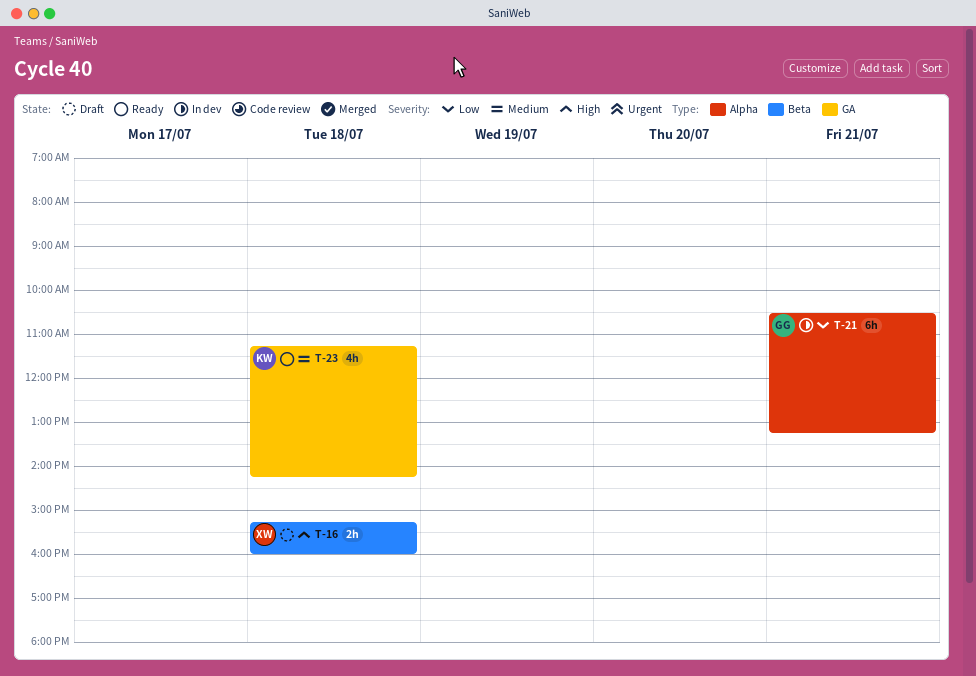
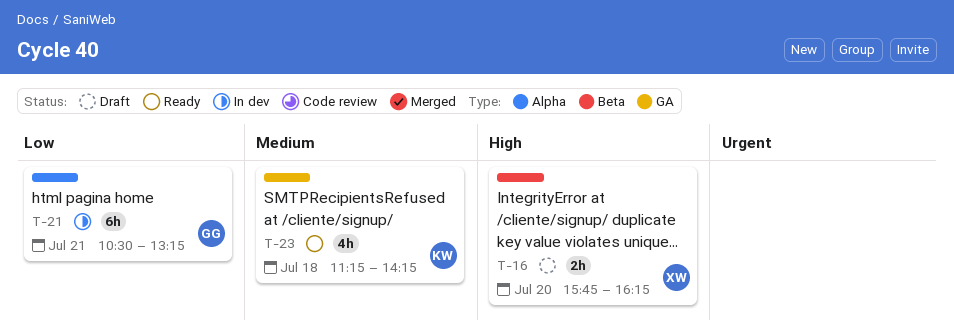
T-16, day: Jul 18 -> Jul 20
T-16, begins: 15:15 -> 15:45
T-16, ends: 16:00 -> 16:15

